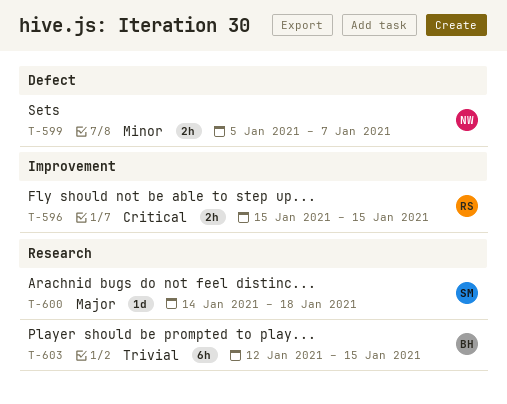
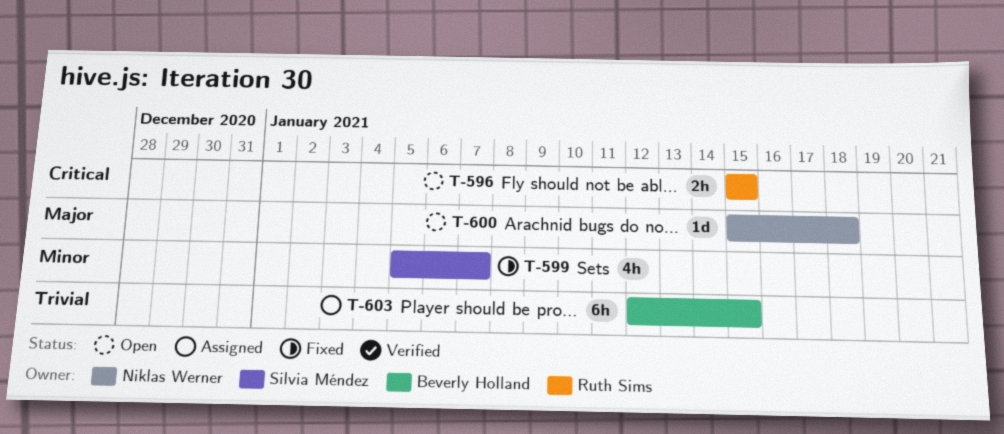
T-599, owner: Niklas Werner -> Silvia Méndez
T-599, estimate: 2h -> 4h
T-600, owner: Silvia Méndez -> Niklas Werner
T-600, start: Jan 14 -> Jan 15

